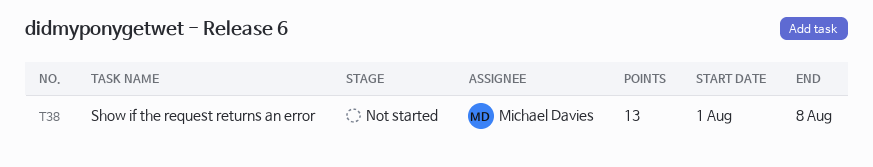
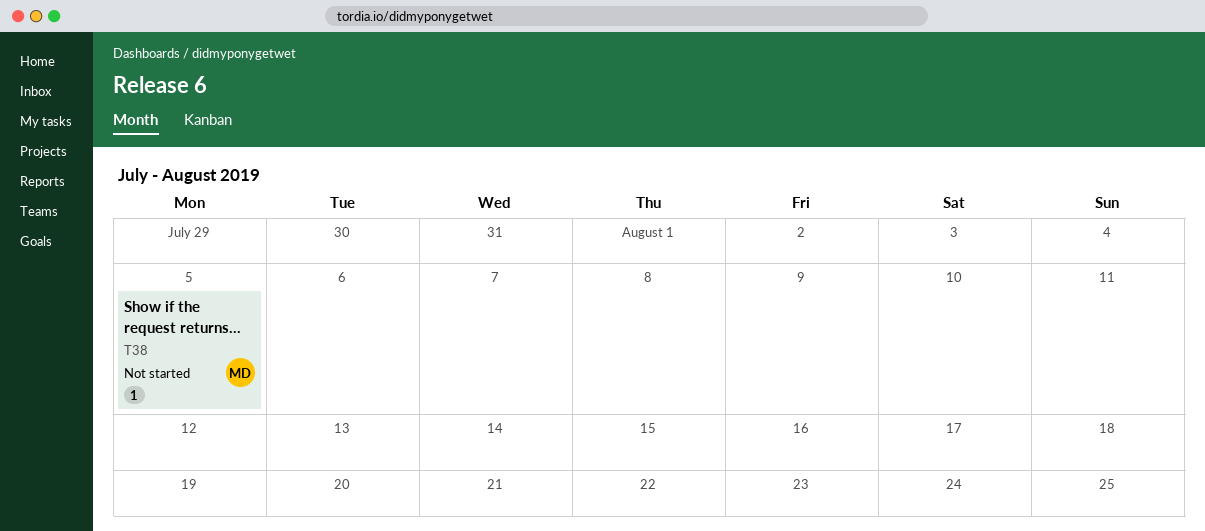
T38, estimate: 13 -> 1
T38, due: Aug 8 -> Aug 5

